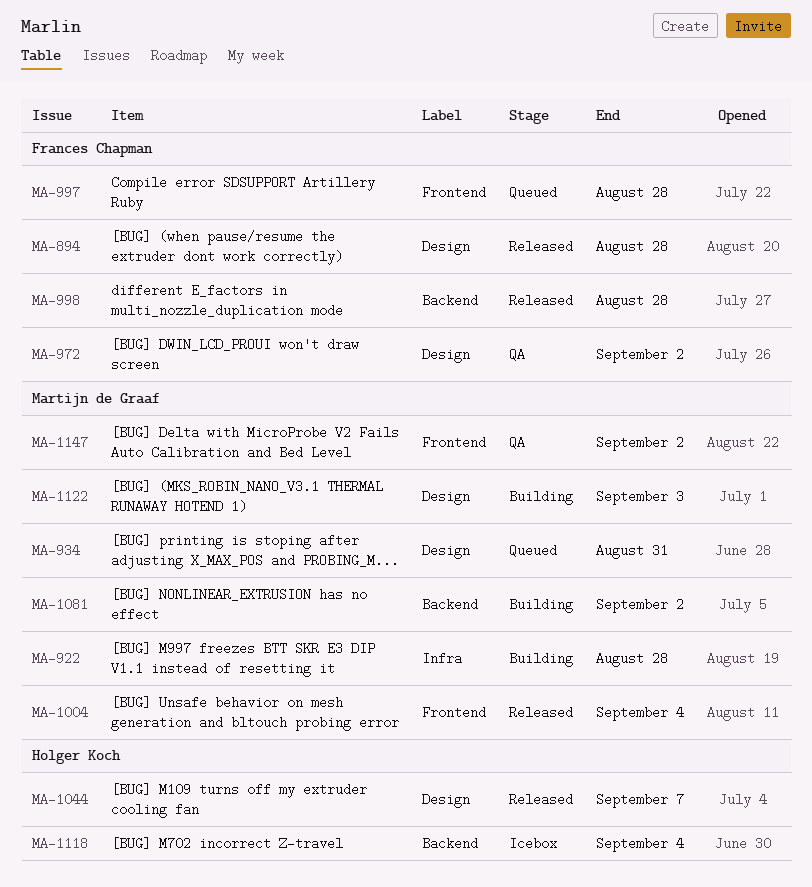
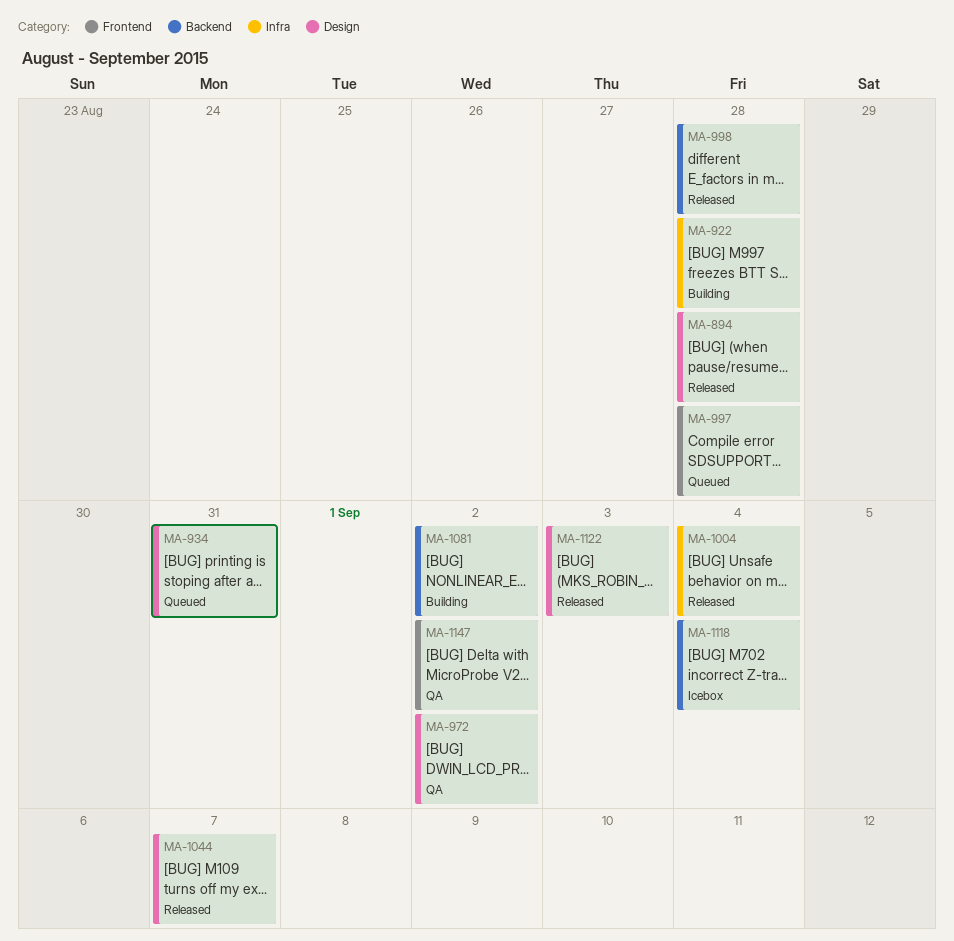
MA-1004, label: Frontend -> Infra
MA-1122, status: Building -> Released

